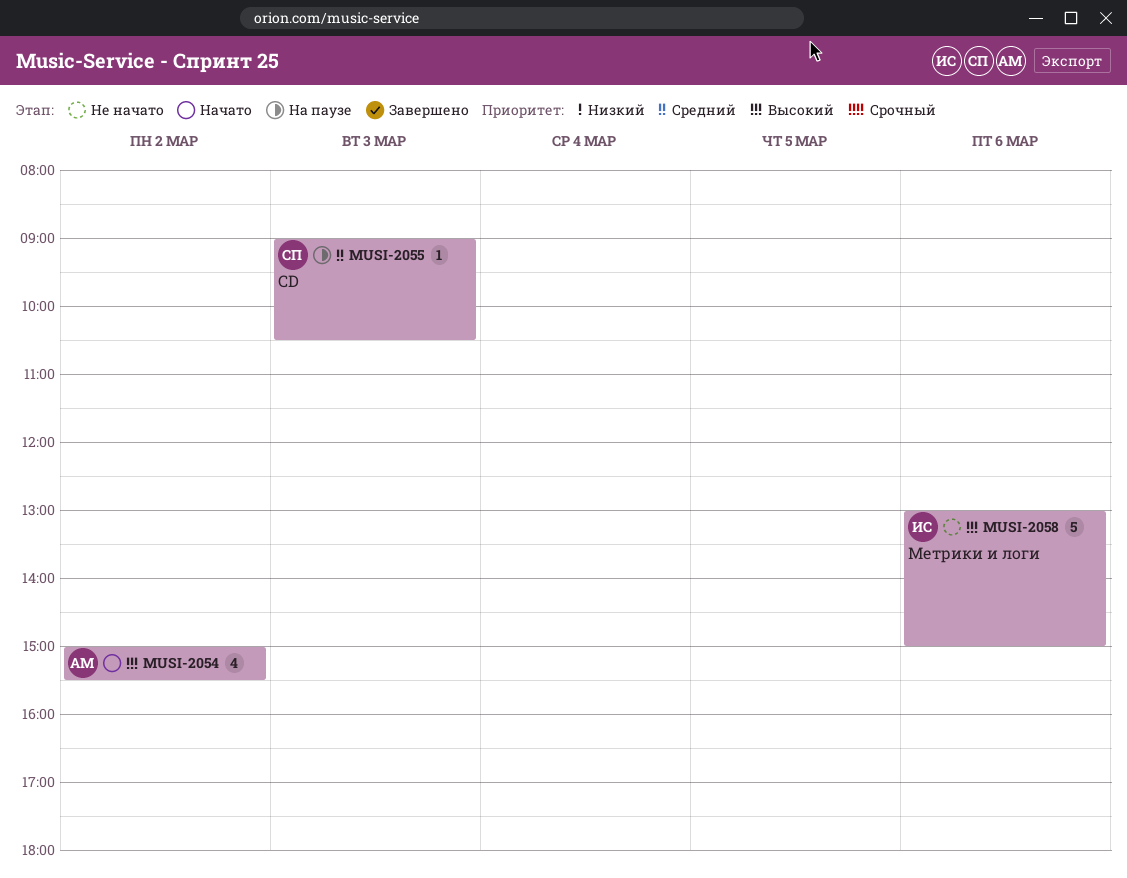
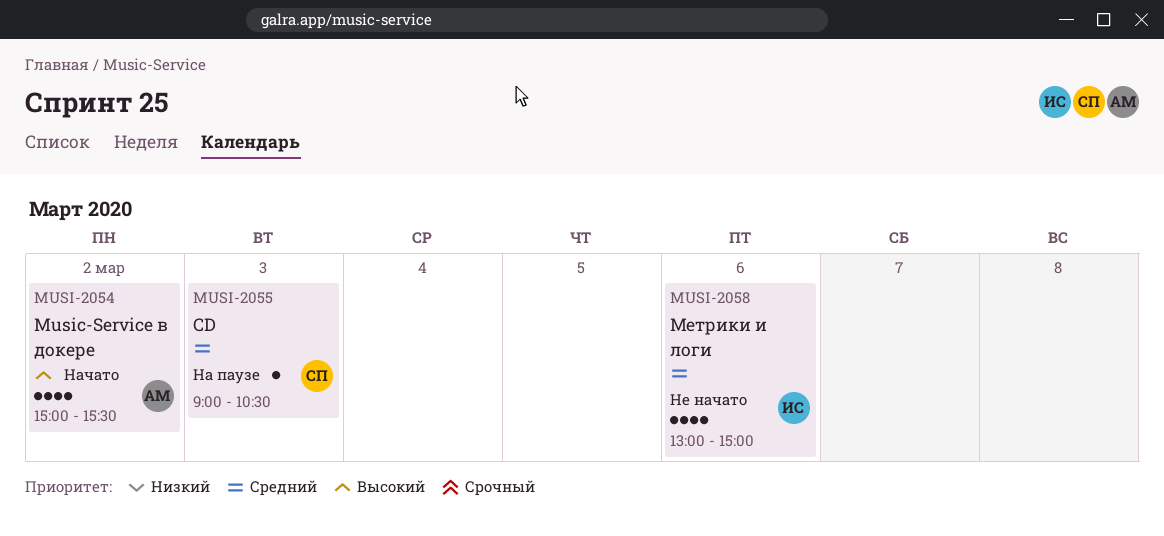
MUSI-2058, priority: Высокий -> Средний
MUSI-2058, estimate: 5 -> 4

